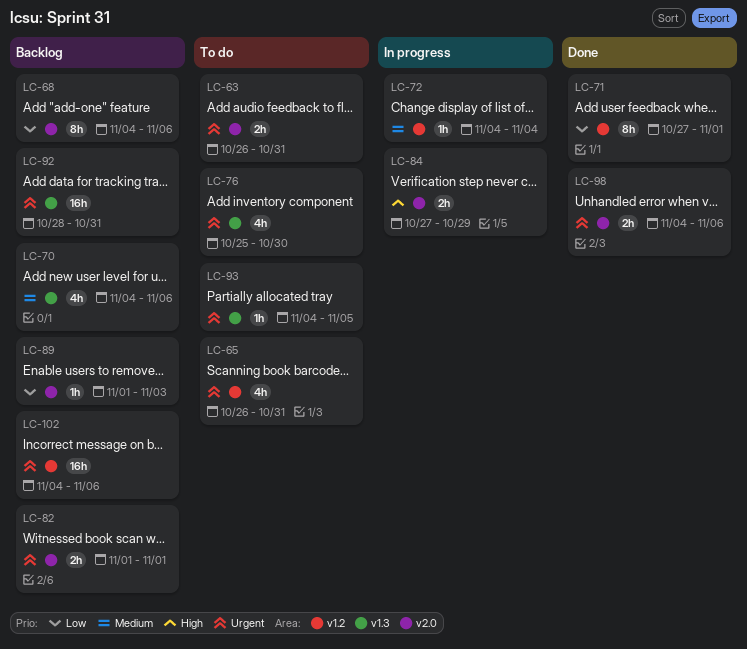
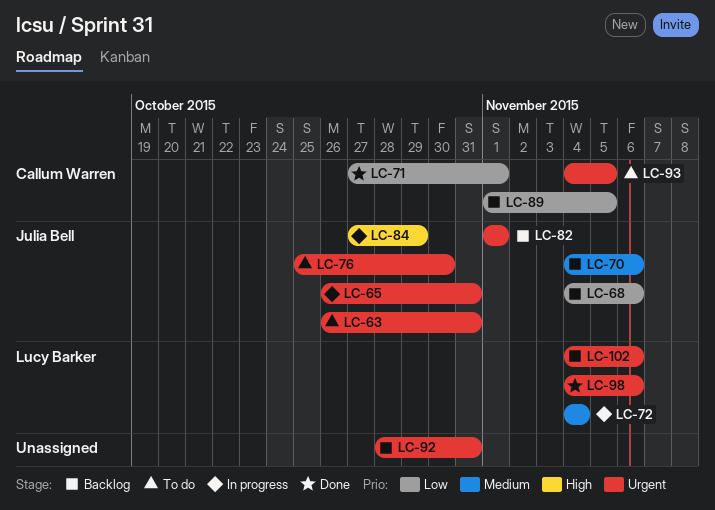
LC-65, status: To do -> In progress
LC-89, due: Nov 3 -> Nov 5

